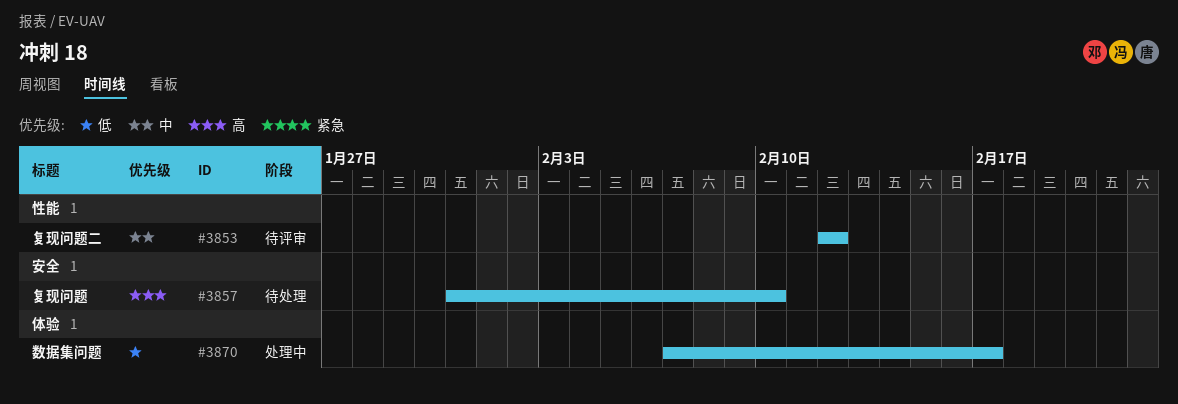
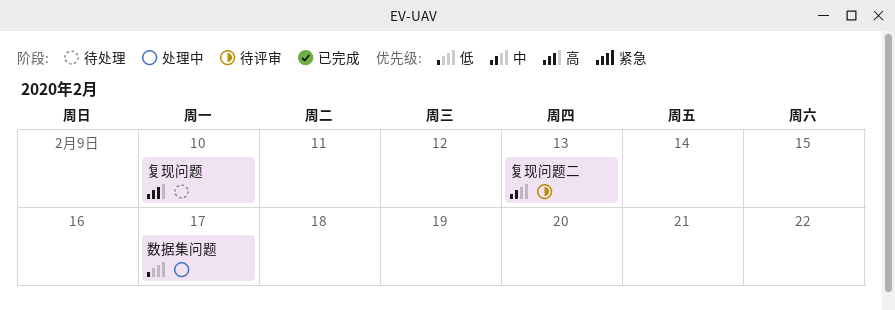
复现问题二, due: Feb 12 -> Feb 13

